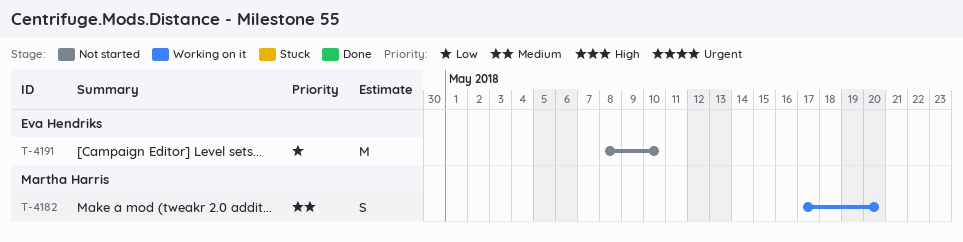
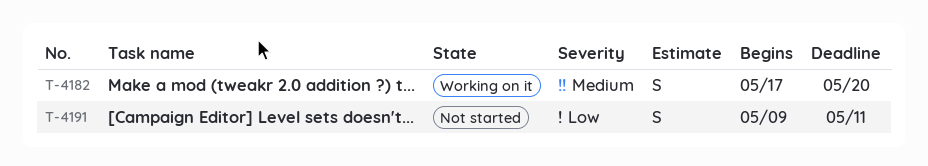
T-4191, estimate: M -> S
T-4191, start: May 8 -> May 9
T-4191, due: May 10 -> May 11

